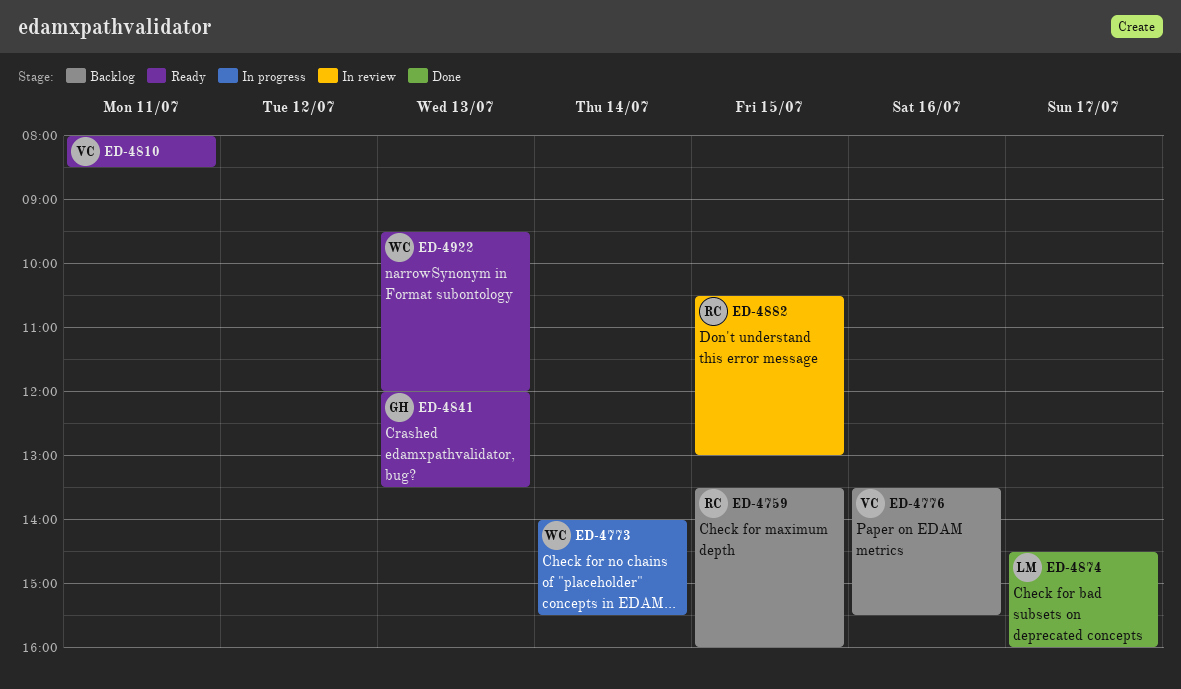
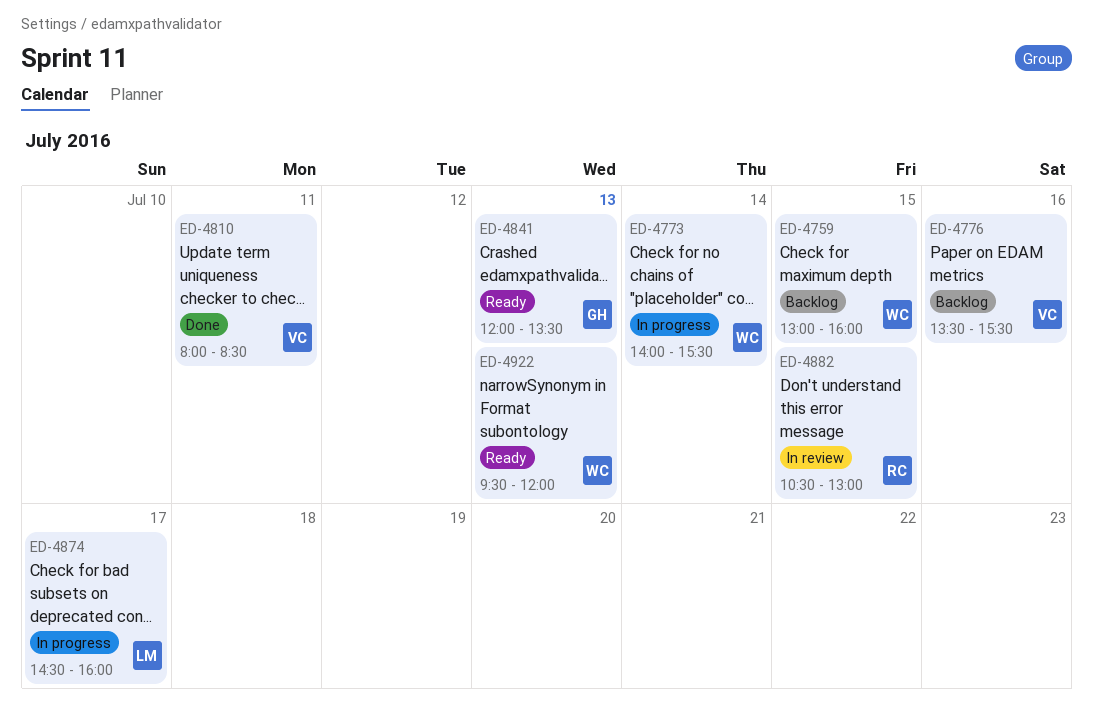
ED-4759, owner: RC -> WC
ED-4759, begins: 13:30 -> 13:00
ED-4810, status: Ready -> Done
ED-4874, status: Done -> In progress

